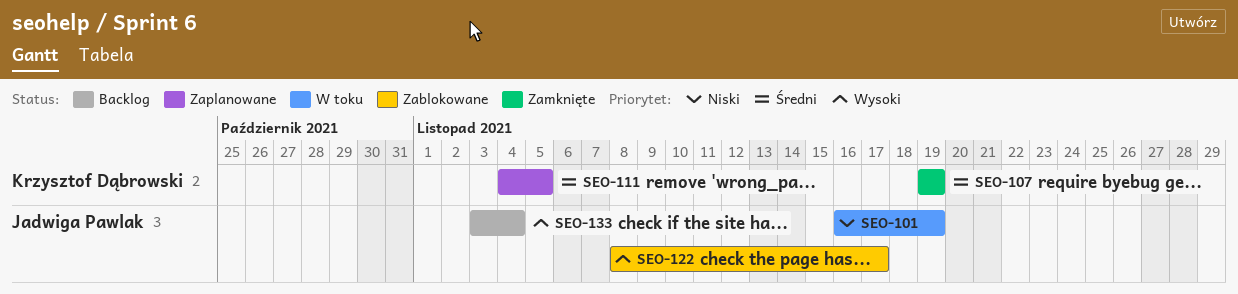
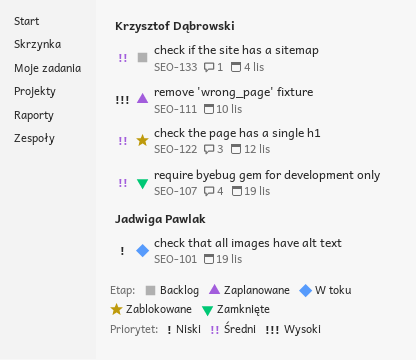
SEO-111, priority: Średni -> Wysoki
SEO-111, due: Nov 5 -> Nov 10
SEO-122, owner: Jadwiga Pawlak -> Krzysztof Dąbrowski
SEO-122, priority: Wysoki -> Średni
SEO-122, due: Nov 17 -> Nov 12
SEO-133, owner: Jadwiga Pawlak -> Krzysztof Dąbrowski
SEO-133, priority: Wysoki -> Średni

